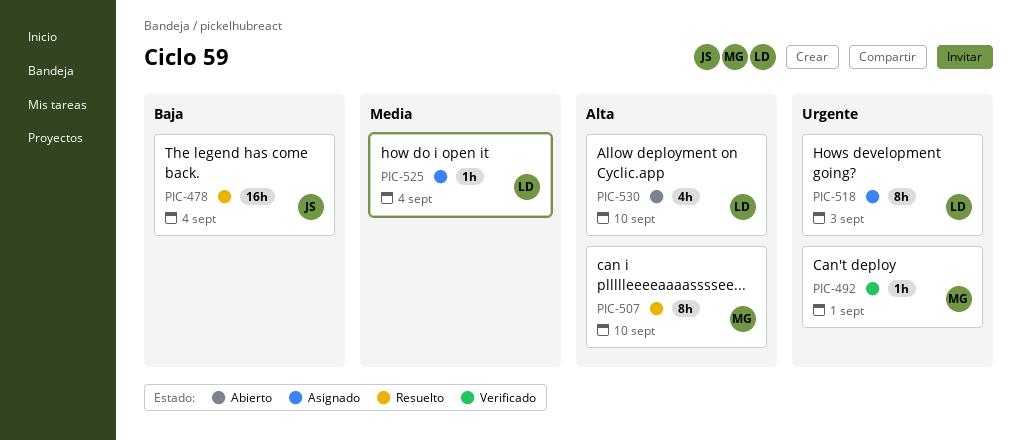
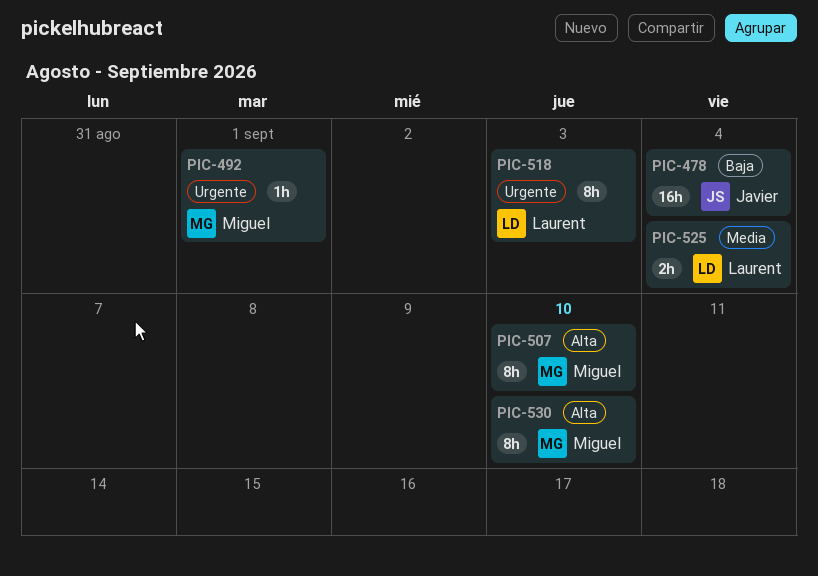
PIC-525, estimate: 1h -> 2h
PIC-530, owner: Laurent -> Miguel
PIC-530, estimate: 4h -> 8h

